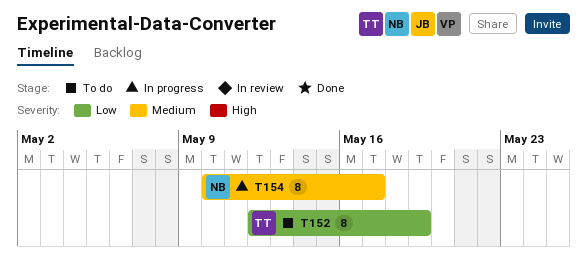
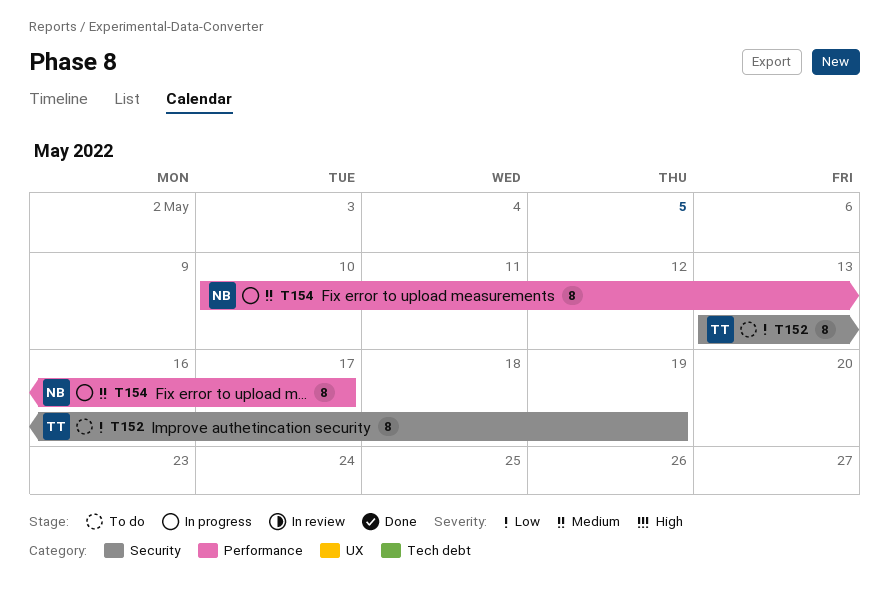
T152, start: May 12 -> May 13

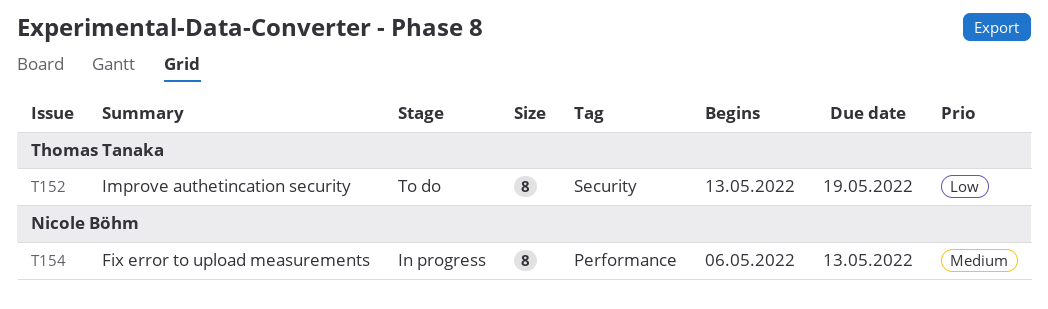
T154, start: May 10 -> May 6
T154, due: May 17 -> May 13

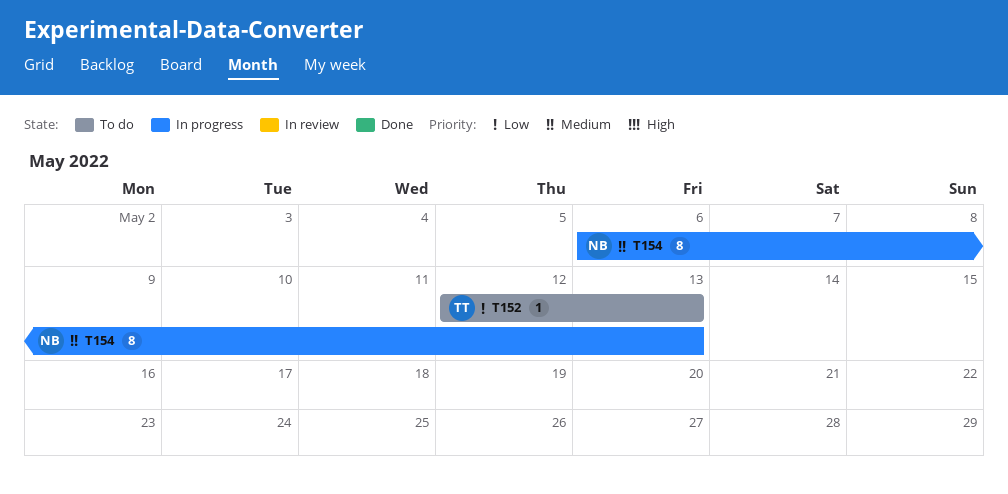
T152, estimate: 8 -> 1
T152, start: May 13 -> May 12
T152, due: May 19 -> May 13

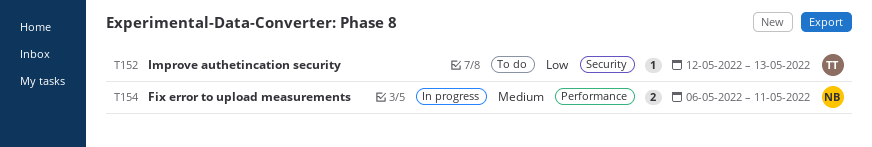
T154, estimate: 8 -> 2
T154, due: May 13 -> May 11

